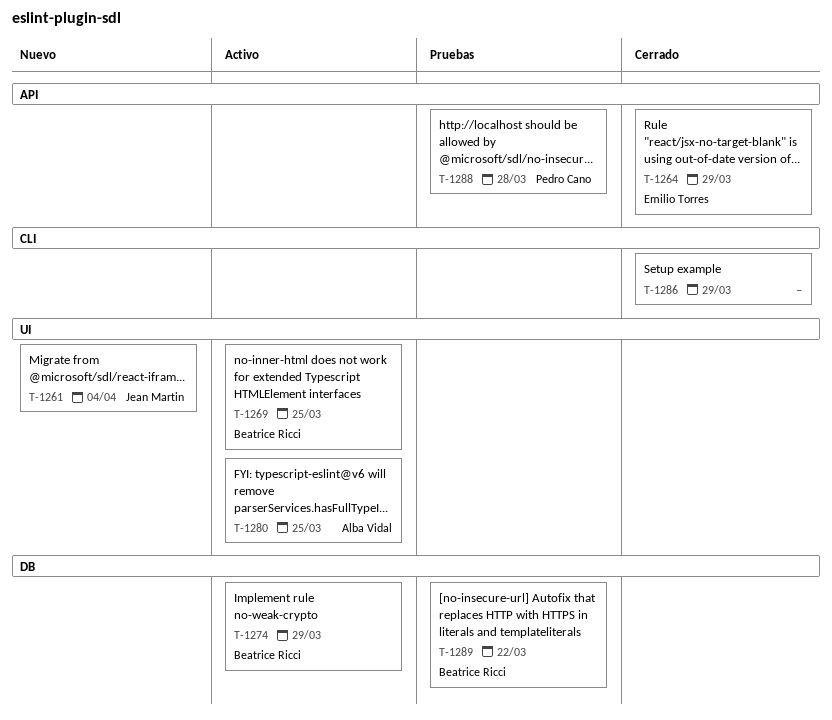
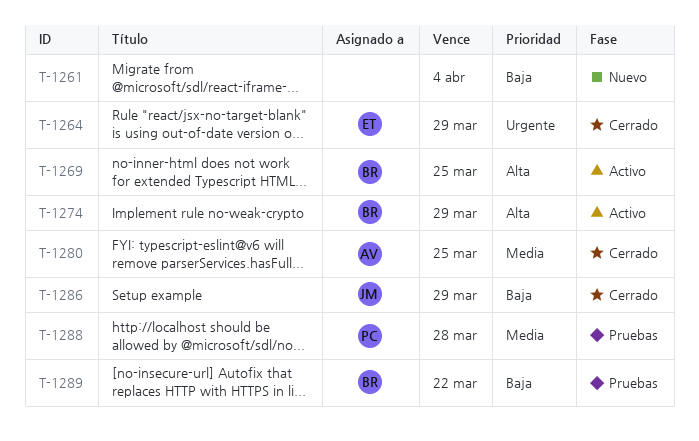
T-1261, owner: Jean Martin -> none
T-1280, status: Activo -> Cerrado
T-1286, owner: none -> Jean Martin

